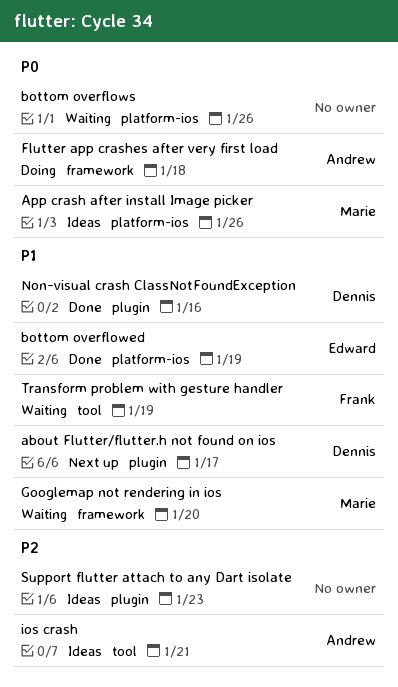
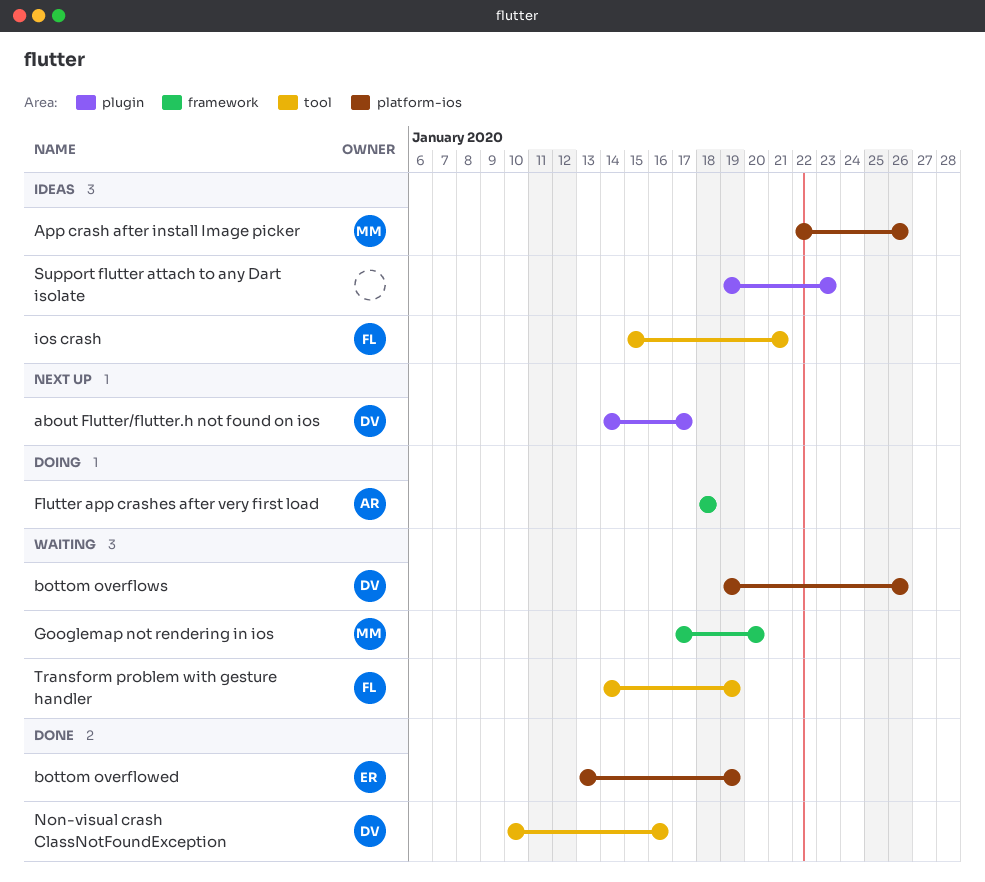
bottom overflows, owner: none -> Dennis
ios crash, owner: Andrew -> Frank
Non-visual crash ClassNotFoundException, label: plugin -> tool

